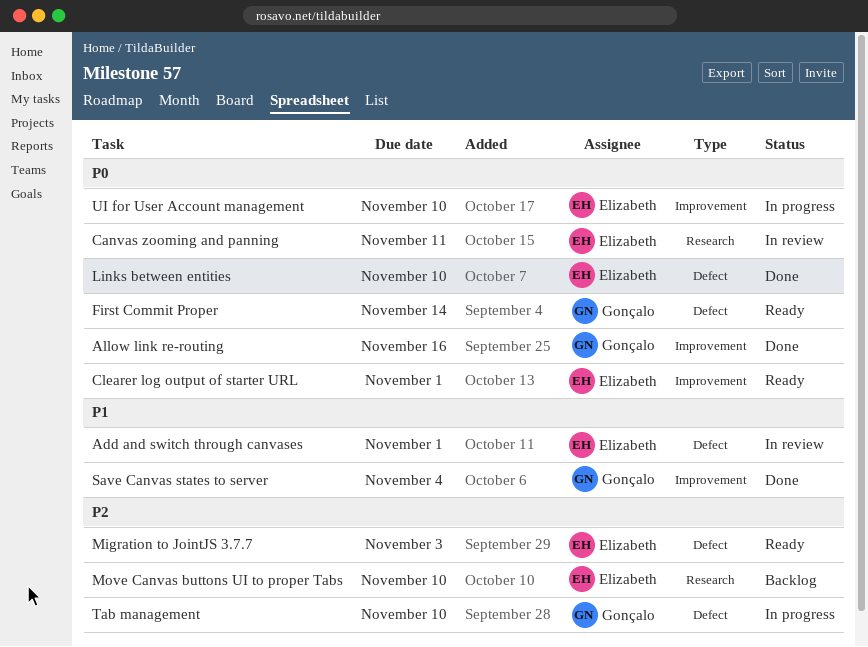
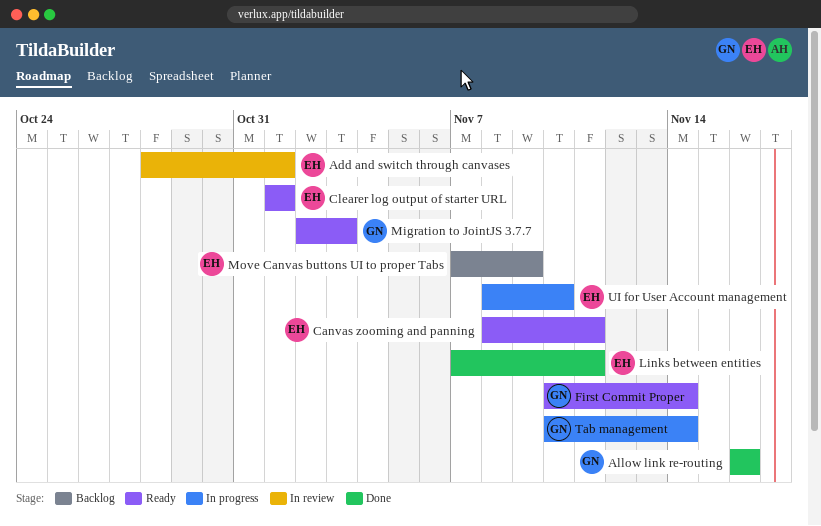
Canvas zooming and panning, status: In review -> Ready
Links between entities, due: Nov 10 -> Nov 11
Migration to JointJS 3.7.7, owner: Elizabeth -> Gonçalo
Move Canvas buttons UI to proper Tabs, due: Nov 10 -> Nov 9
Save Canvas states to server: present -> none
Tab management, due: Nov 10 -> Nov 14

